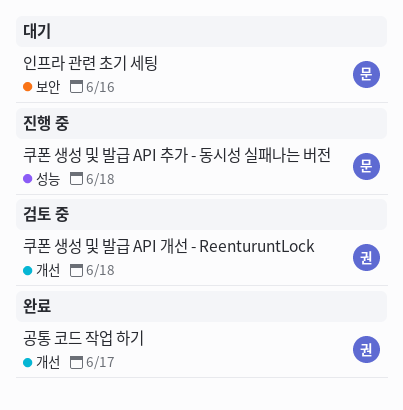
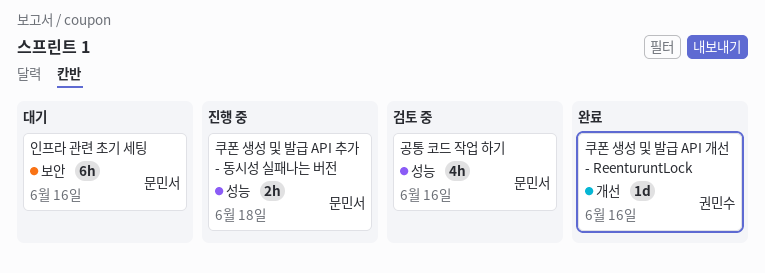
공통 코드 작업 하기, status: 완료 -> 검토 중
공통 코드 작업 하기, owner: 권민수 -> 문민서
공통 코드 작업 하기, label: 개선 -> 성능
공통 코드 작업 하기, due: Jun 17 -> Jun 16
쿠폰 생성 및 발급 API 개선 - ReenturuntLock, status: 검토 중 -> 완료
쿠폰 생성 및 발급 API 개선 - ReenturuntLock, due: Jun 18 -> Jun 16

